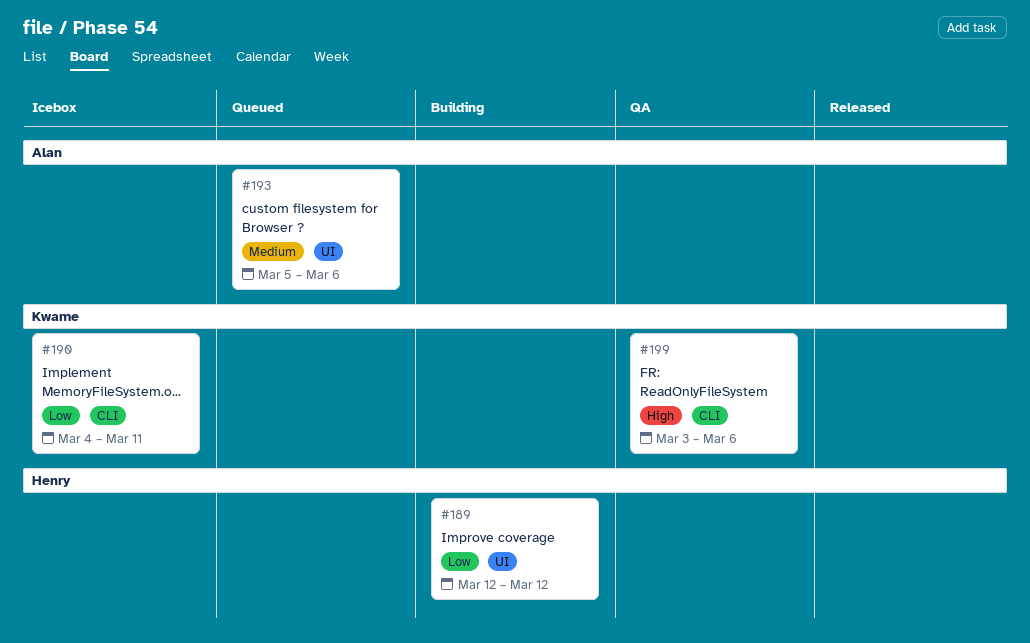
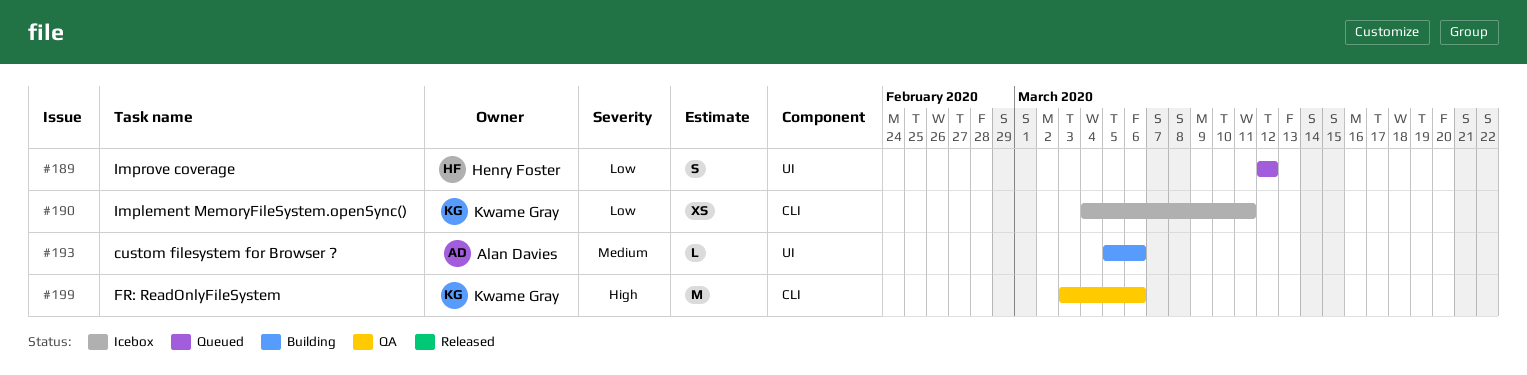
#189, status: Building -> Queued
#193, status: Queued -> Building

